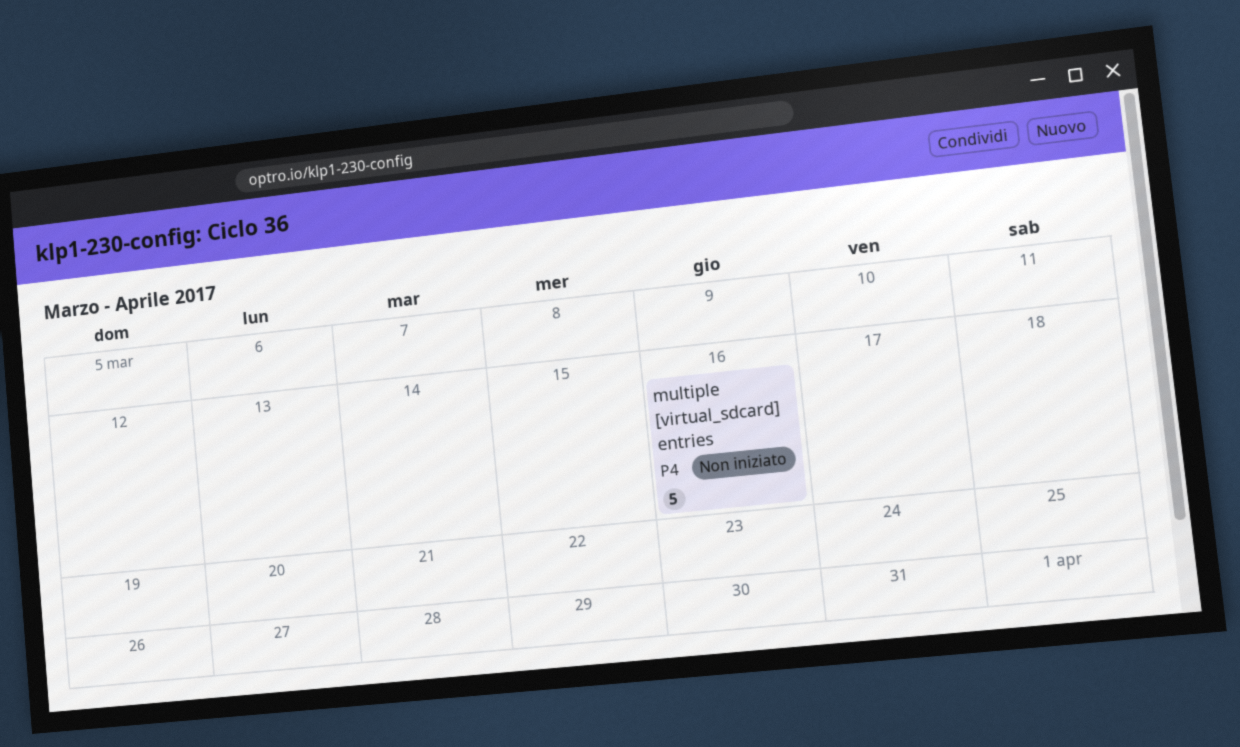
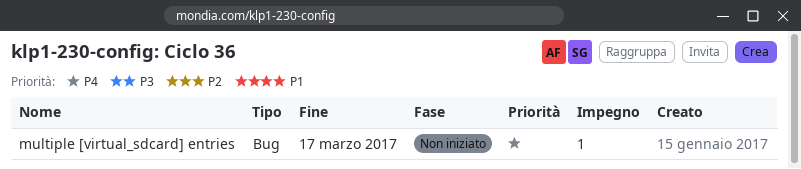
multiple [virtual_sdcard] entries, estimate: 5 -> 1
multiple [virtual_sdcard] entries, due: Mar 16 -> Mar 17

